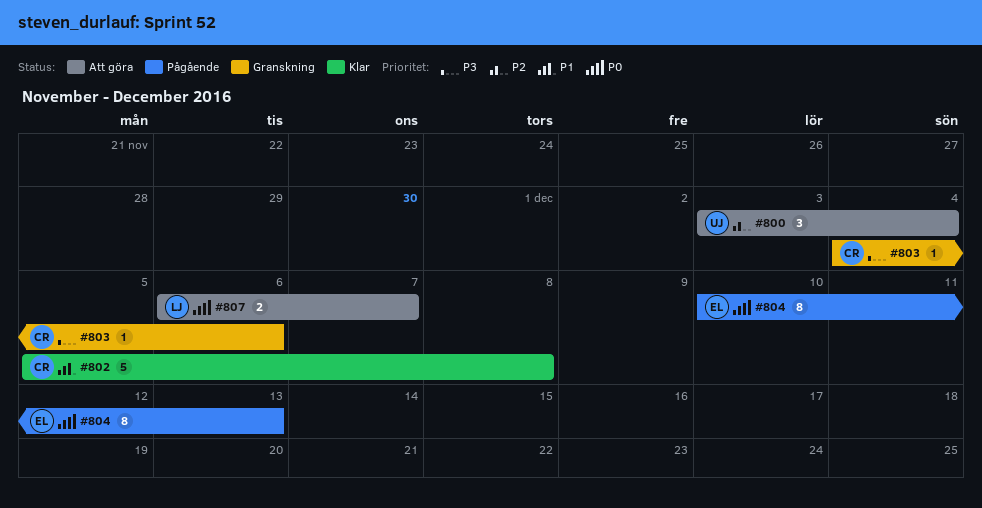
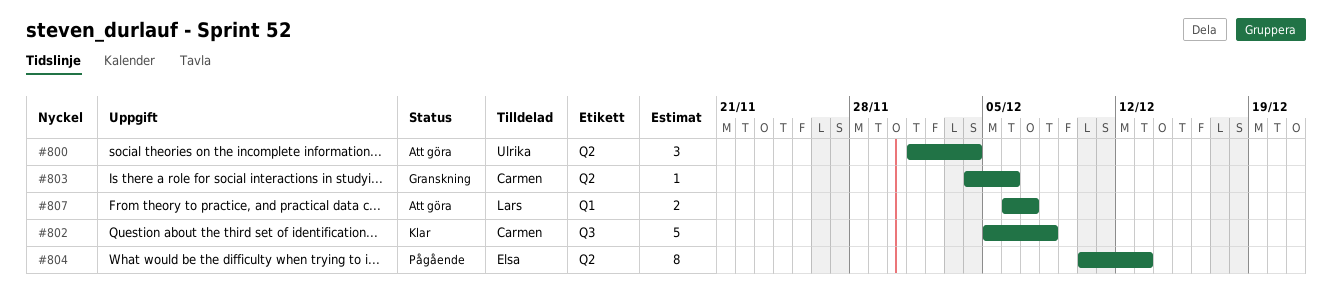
#800, start: Dec 3 -> Dec 1

